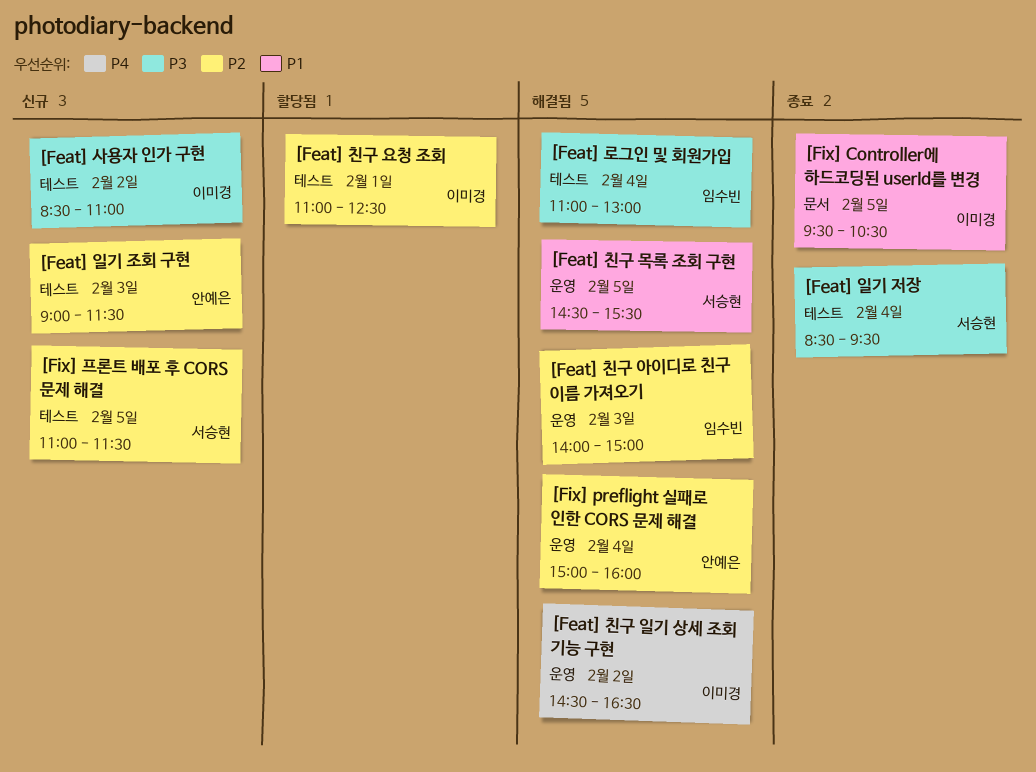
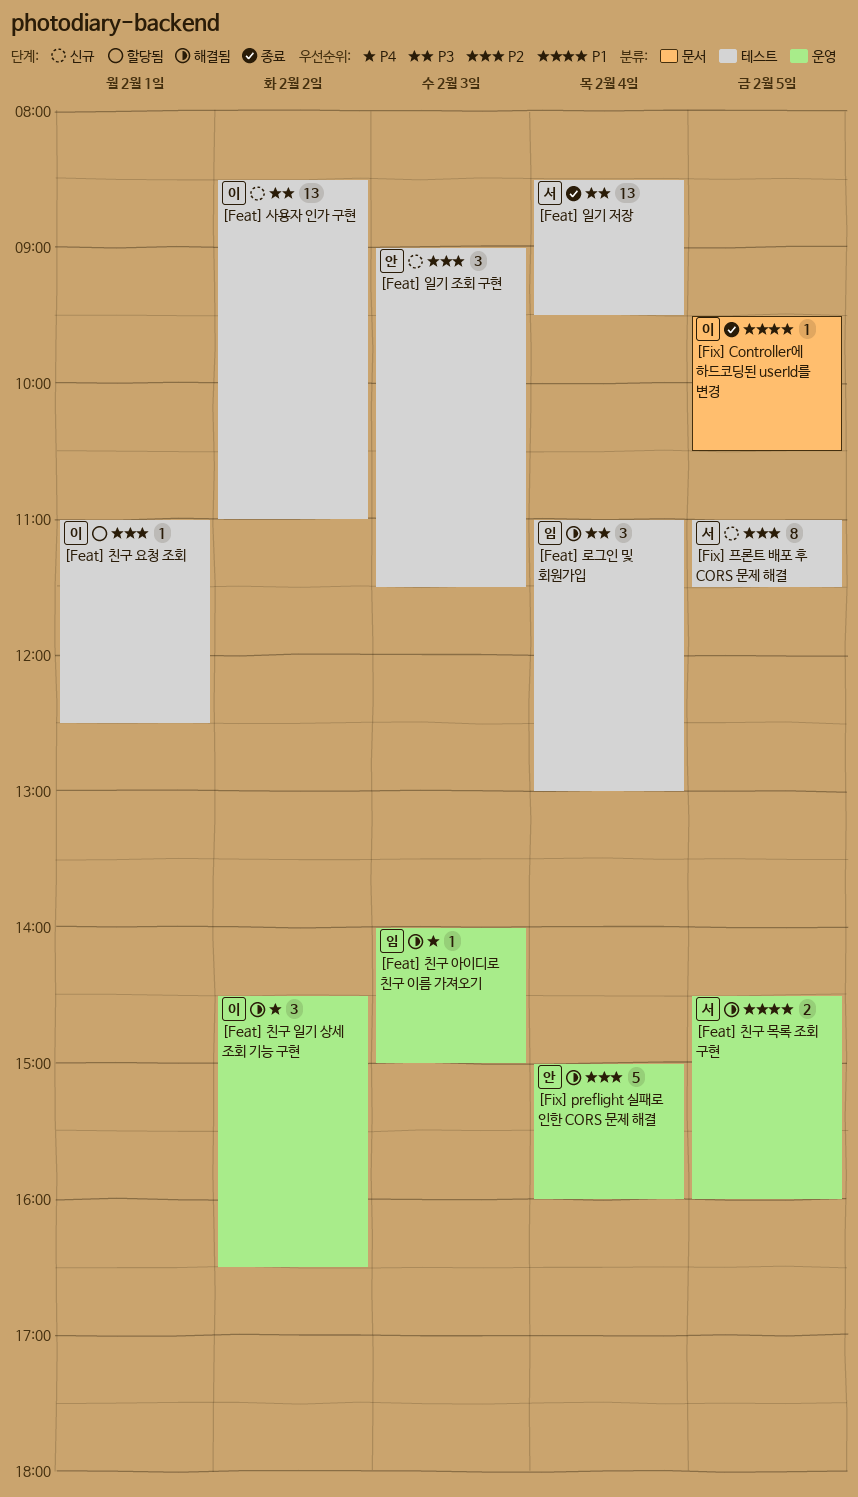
[Feat] 친구 목록 조회 구현, ends: 15:30 -> 16:00
[Feat] 친구 아이디로 친구 이름 가져오기, priority: P2 -> P4

